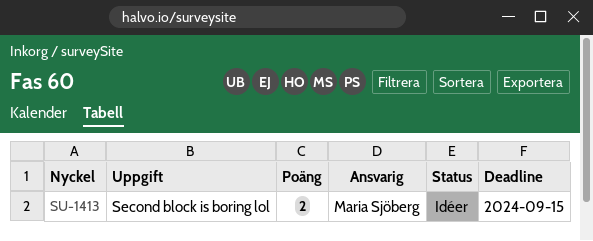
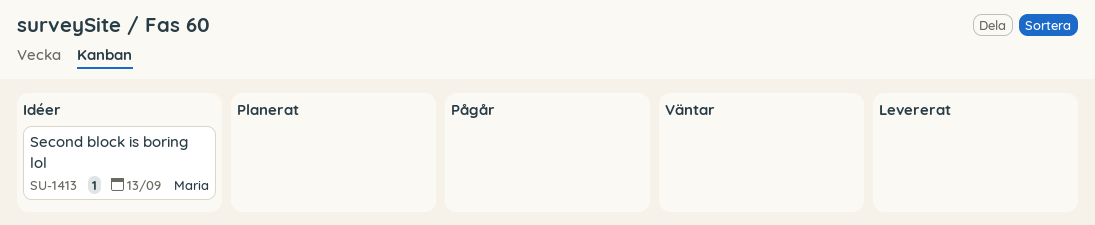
SU-1413, estimate: 2 -> 1
SU-1413, due: Sep 15 -> Sep 13

